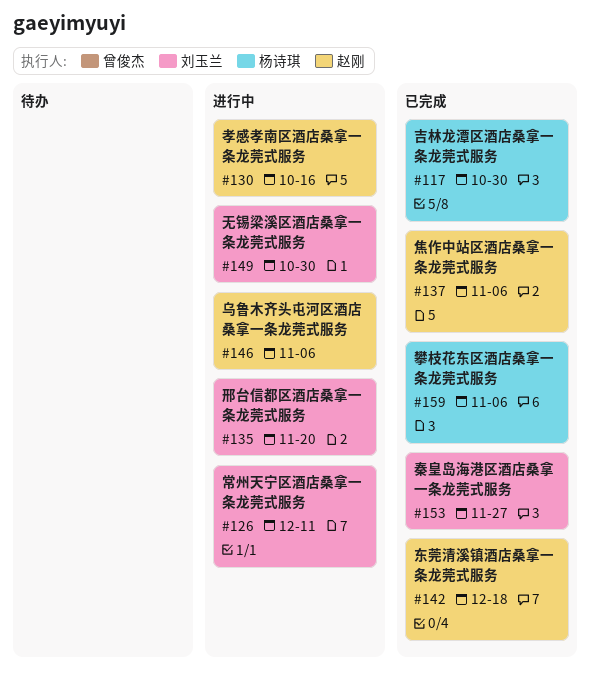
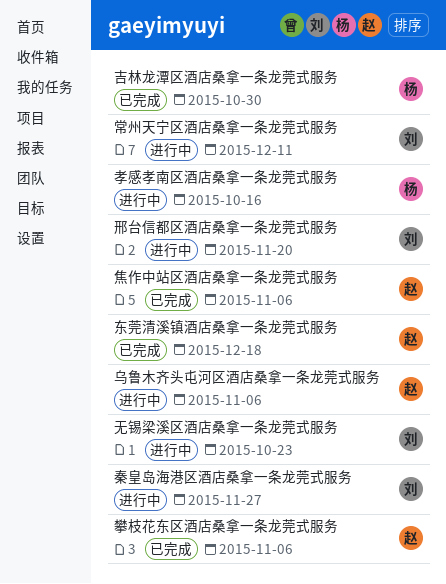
孝感孝南区酒店桑拿一条龙莞式服务, owner: 赵刚 -> 杨诗琪
攀枝花东区酒店桑拿一条龙莞式服务, owner: 杨诗琪 -> 赵刚
无锡梁溪区酒店桑拿一条龙莞式服务, due: Oct 30 -> Oct 23
秦皇岛海港区酒店桑拿一条龙莞式服务, status: 已完成 -> 进行中

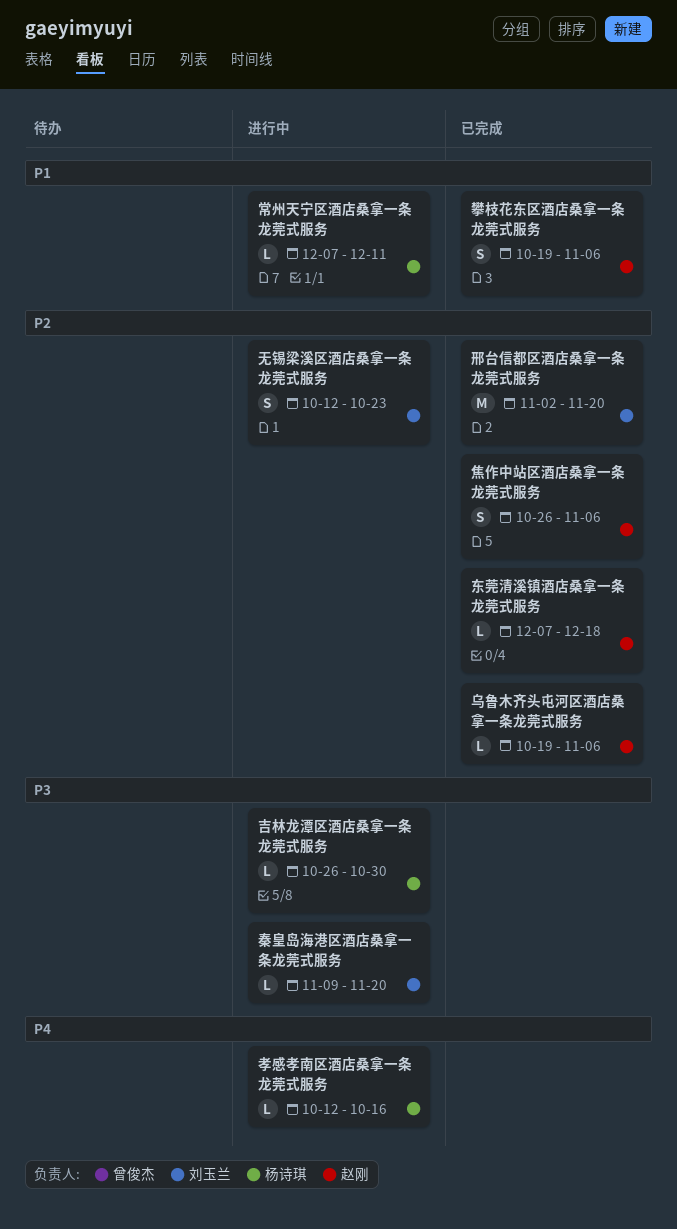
乌鲁木齐头屯河区酒店桑拿一条龙莞式服务, status: 进行中 -> 已完成
吉林龙潭区酒店桑拿一条龙莞式服务, status: 已完成 -> 进行中
常州天宁区酒店桑拿一条龙莞式服务, owner: 刘玉兰 -> 杨诗琪
秦皇岛海港区酒店桑拿一条龙莞式服务, due: Nov 27 -> Nov 20
邢台信都区酒店桑拿一条龙莞式服务, status: 进行中 -> 已完成

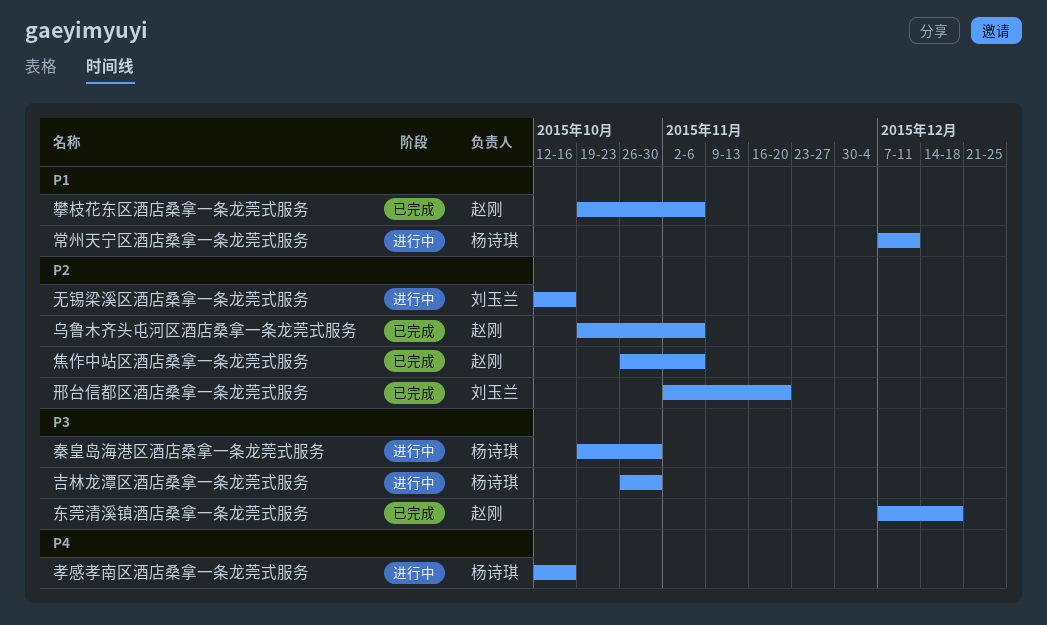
东莞清溪镇酒店桑拿一条龙莞式服务, priority: P2 -> P3
无锡梁溪区酒店桑拿一条龙莞式服务, due: Oct 23 -> Oct 16
秦皇岛海港区酒店桑拿一条龙莞式服务, owner: 刘玉兰 -> 杨诗琪
秦皇岛海港区酒店桑拿一条龙莞式服务, start: Nov 9 -> Oct 19
秦皇岛海港区酒店桑拿一条龙莞式服务, due: Nov 20 -> Oct 30

